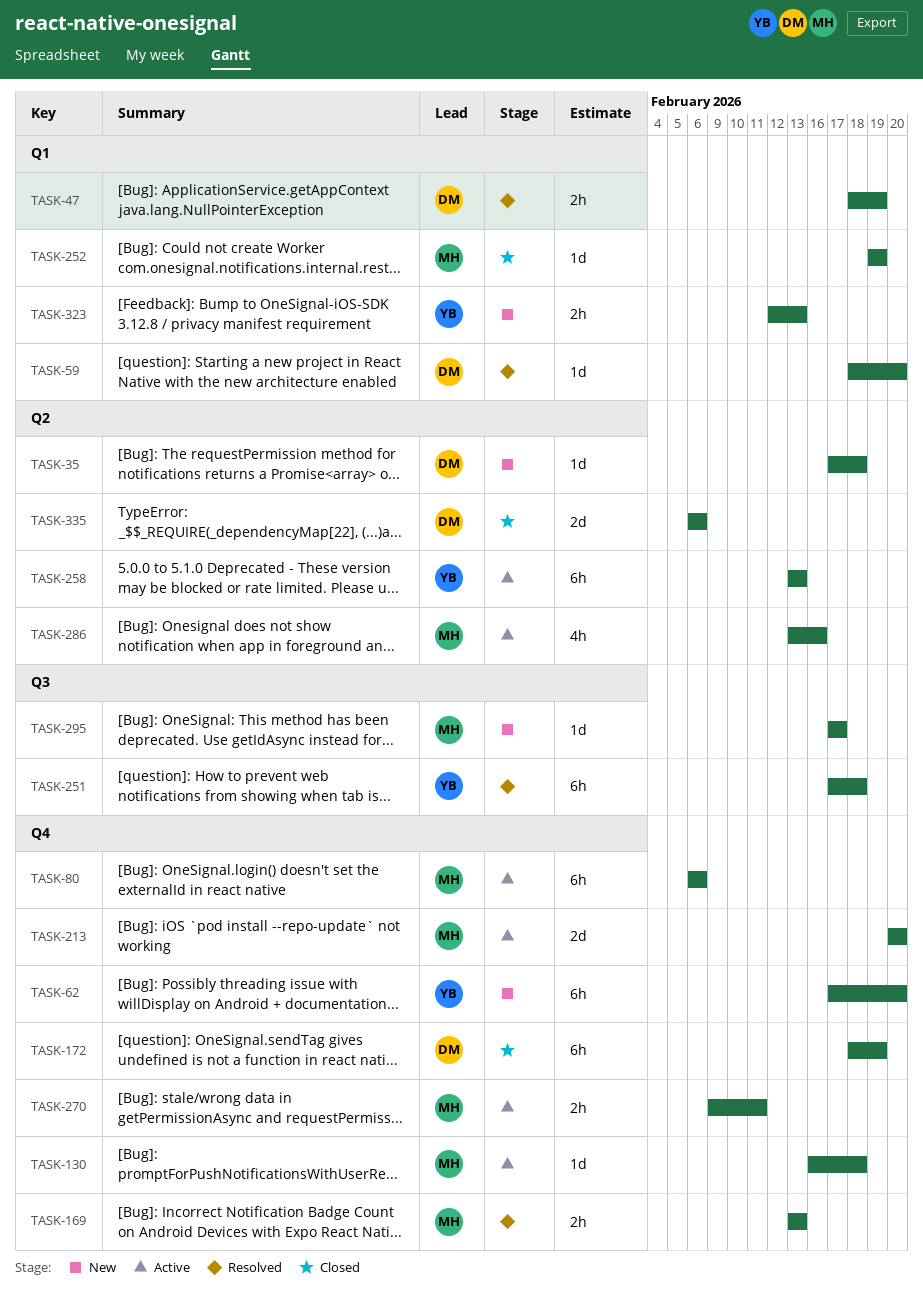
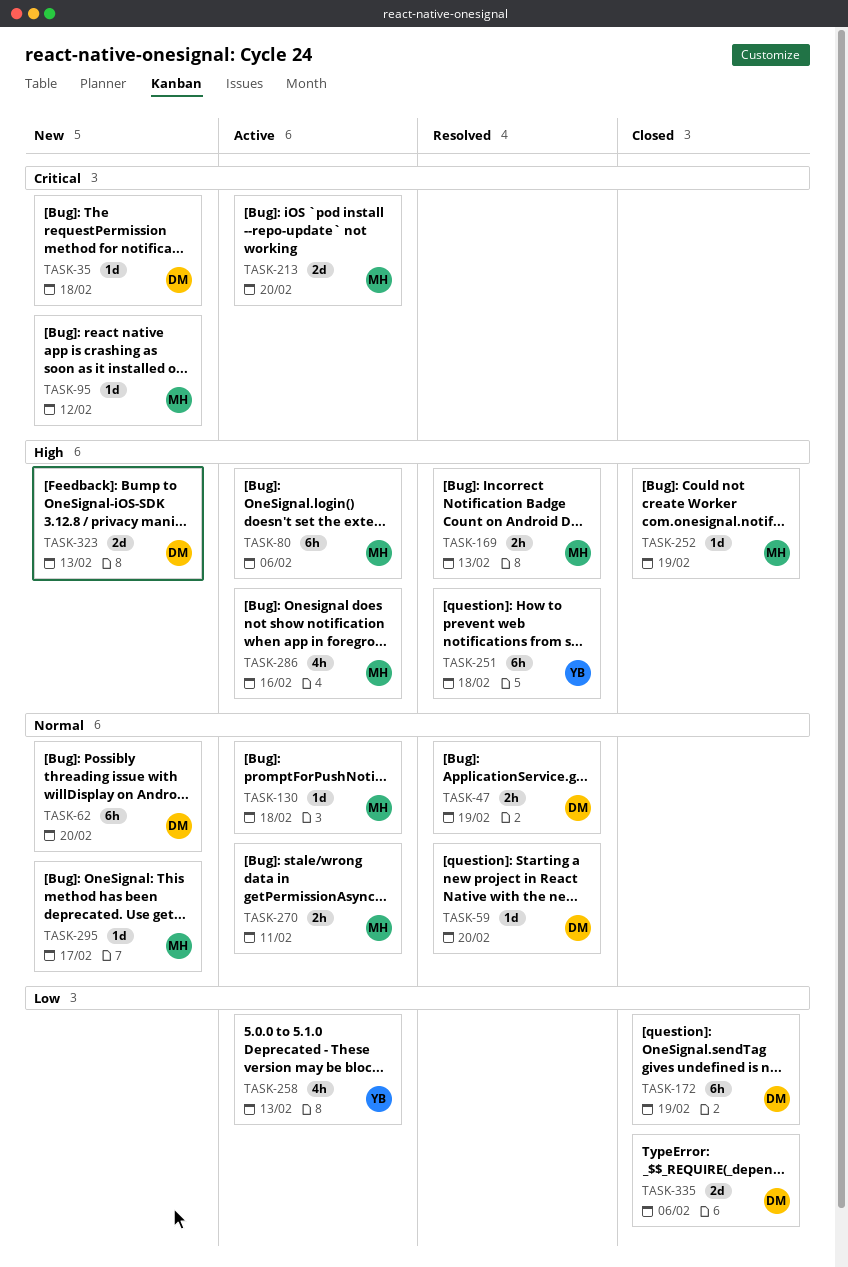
TASK-62, owner: YB -> DM
TASK-95: none -> present
TASK-258, estimate: 6h -> 4h
TASK-323, owner: YB -> DM
TASK-323, estimate: 2h -> 2d

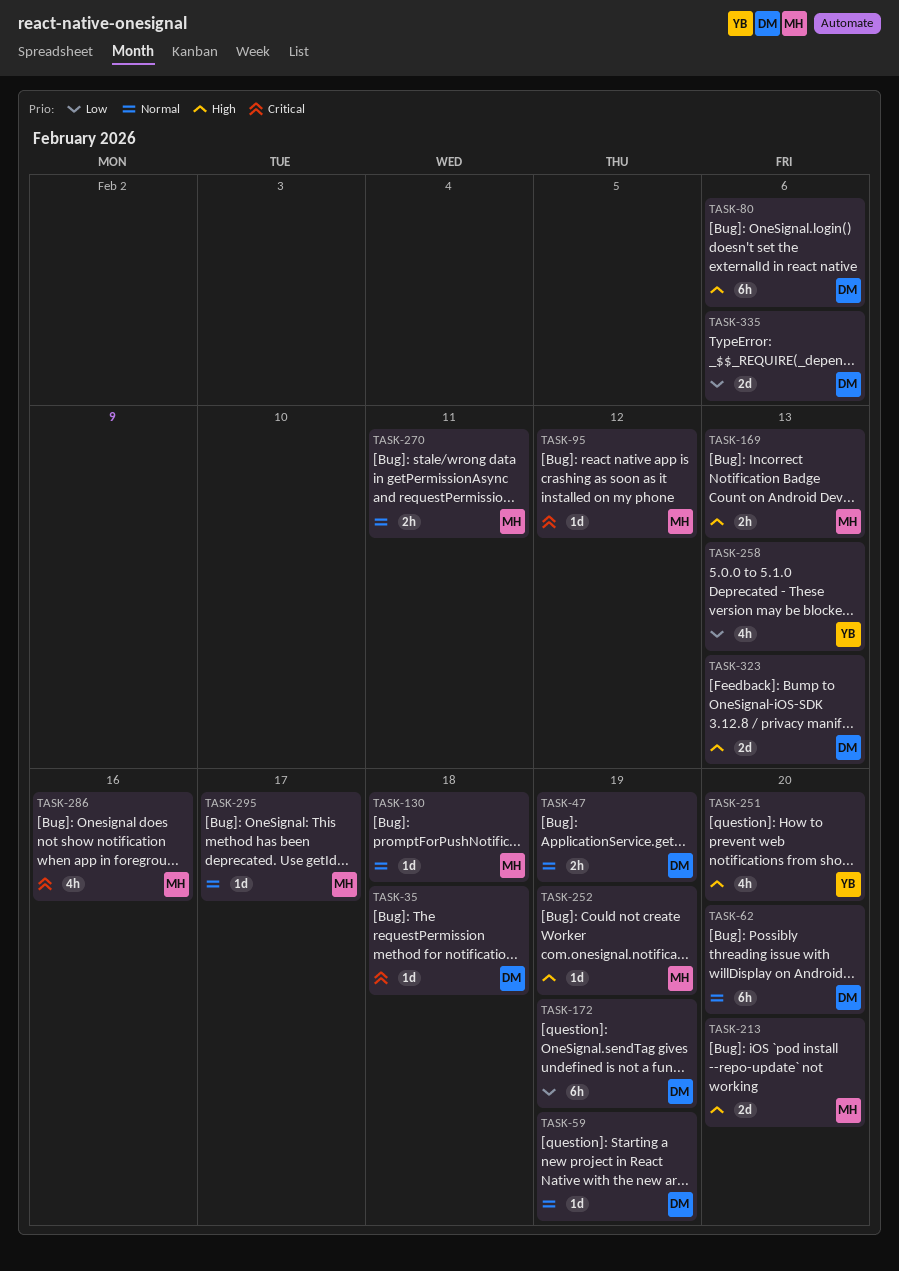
TASK-59, due: Feb 20 -> Feb 19
TASK-80, owner: MH -> DM
TASK-213, priority: Critical -> High
TASK-251, estimate: 6h -> 4h
TASK-251, due: Feb 18 -> Feb 20
TASK-286, priority: High -> Critical

